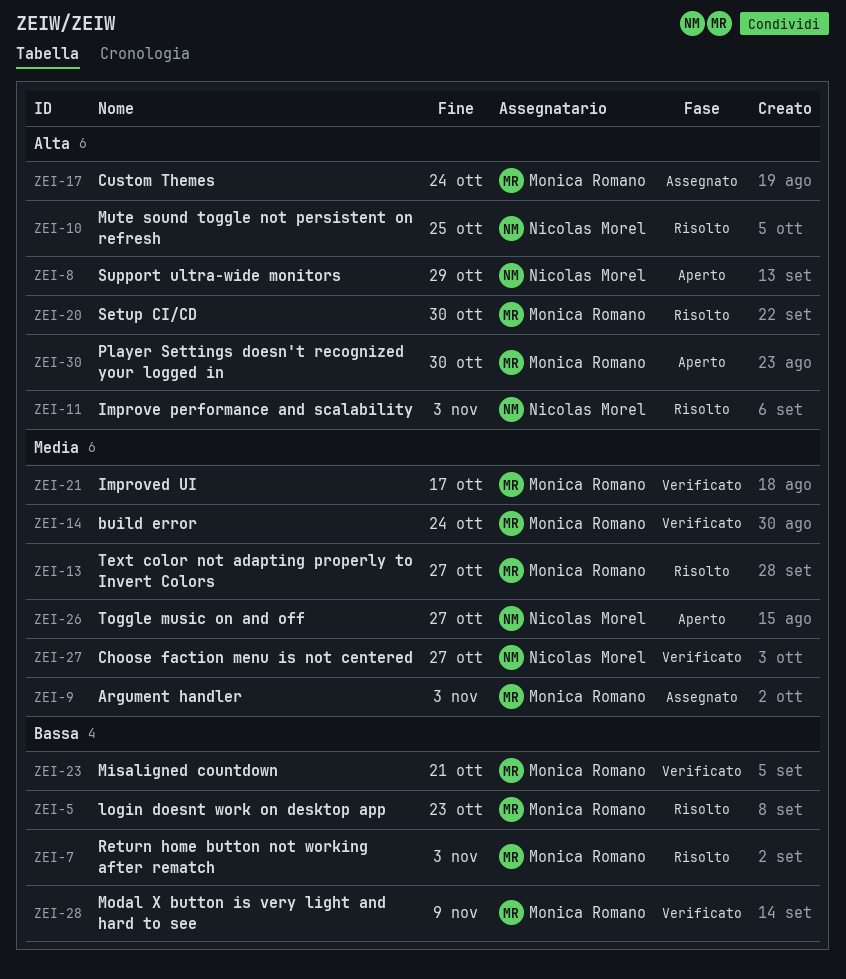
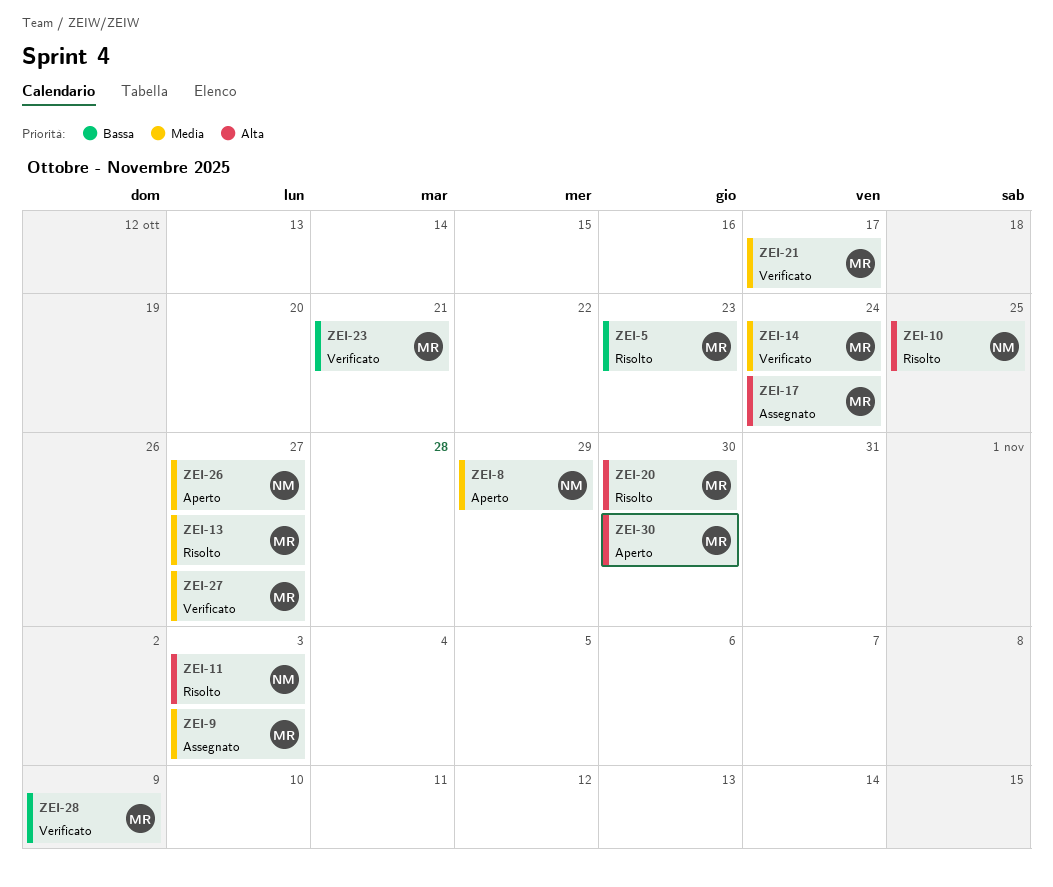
ZEI-7: present -> none
ZEI-8, priority: Alta -> Media
ZEI-27, owner: Nicolas Morel -> Monica Romano

